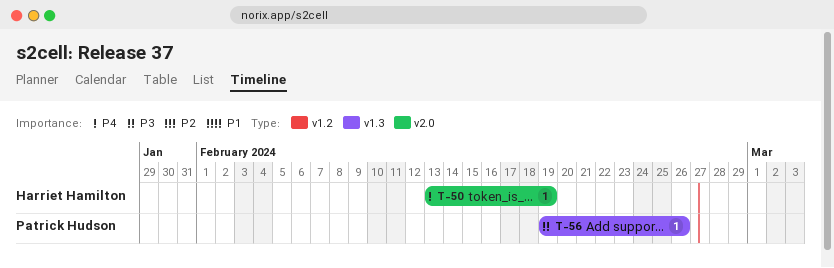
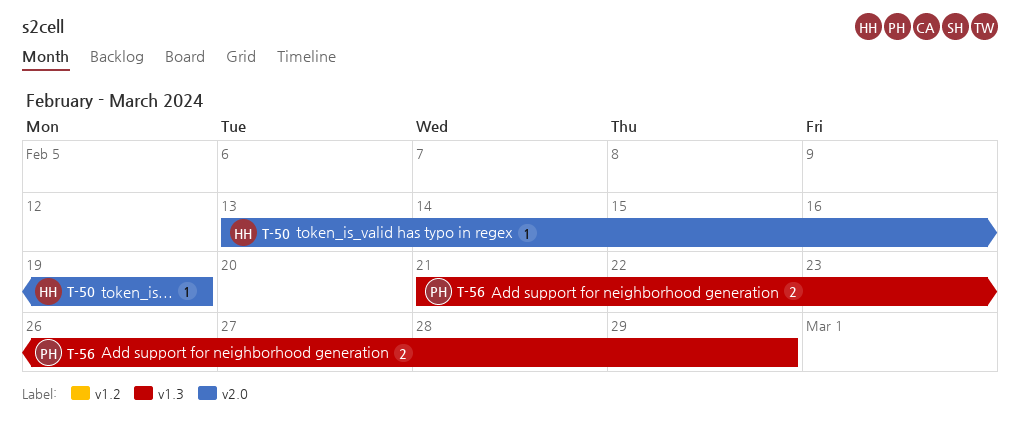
T-56, estimate: 1 -> 2
T-56, start: Feb 19 -> Feb 21
T-56, due: Feb 26 -> Feb 29

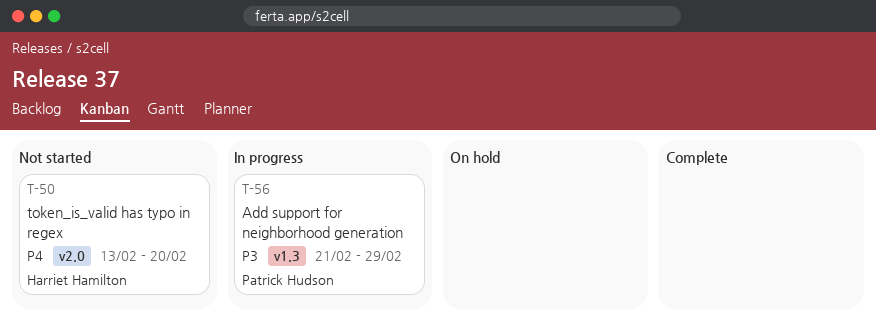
T-50, due: Feb 19 -> Feb 20

